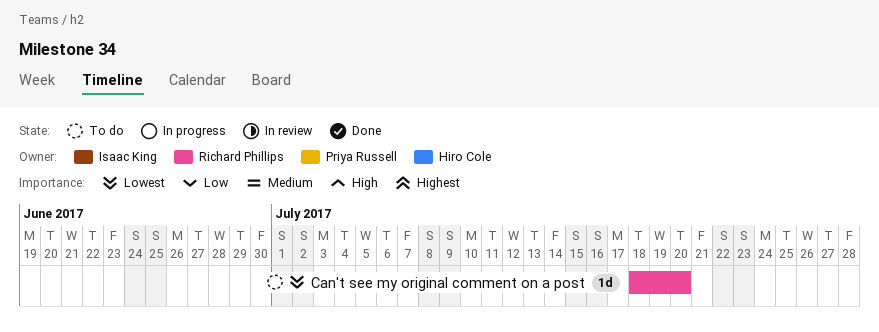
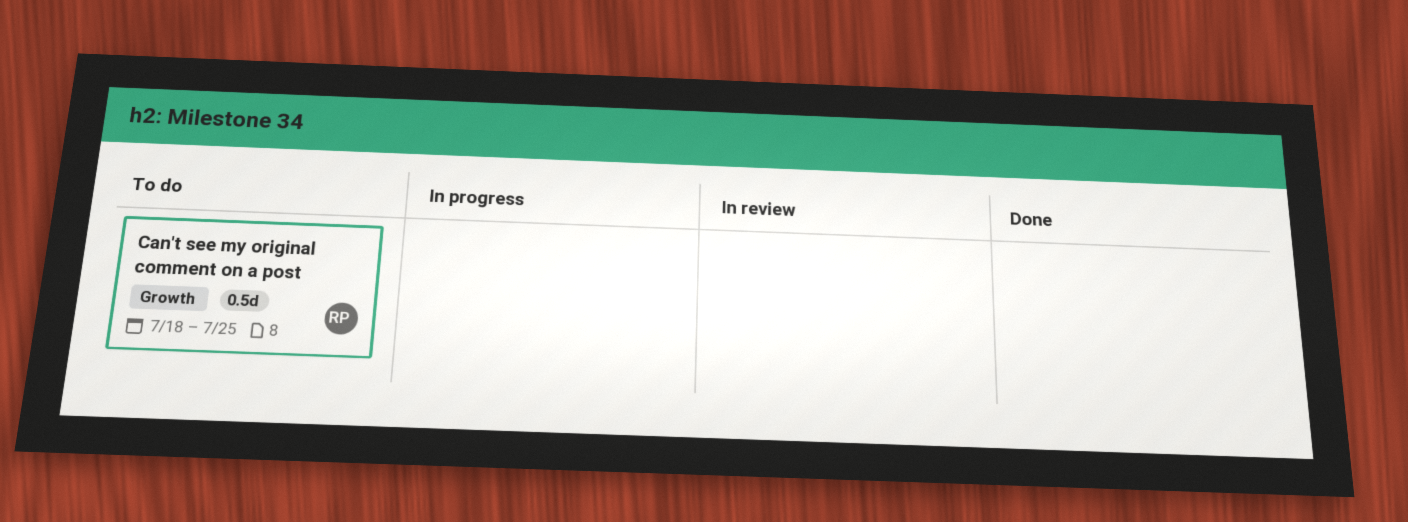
Can't see my original comment on a post, estimate: 1d -> 0.5d
Can't see my original comment on a post, due: Jul 20 -> Jul 25

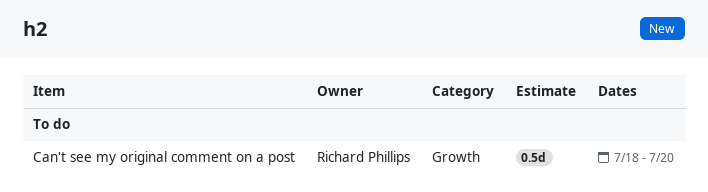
Can't see my original comment on a post, due: Jul 25 -> Jul 20

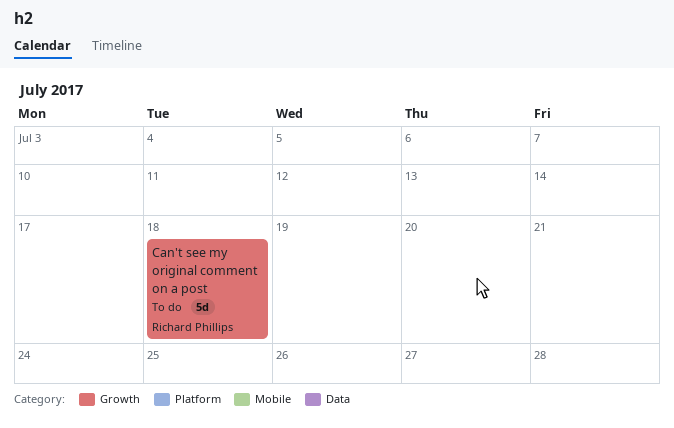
Can't see my original comment on a post, estimate: 0.5d -> 5d
Can't see my original comment on a post, due: Jul 20 -> Jul 18

